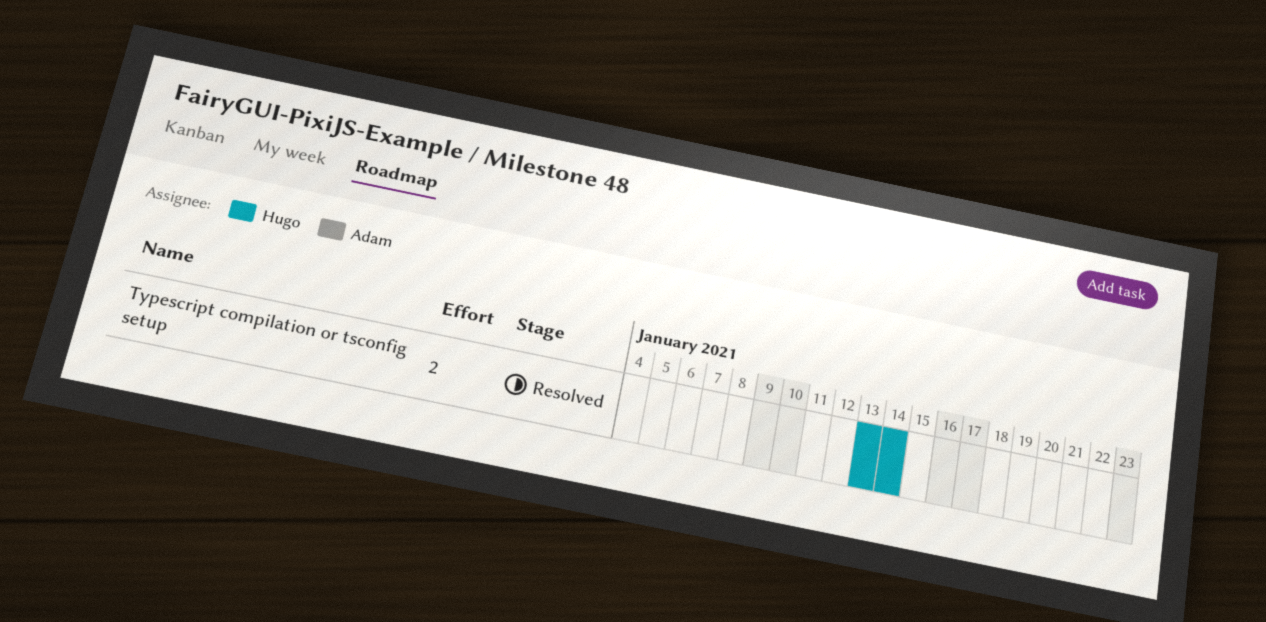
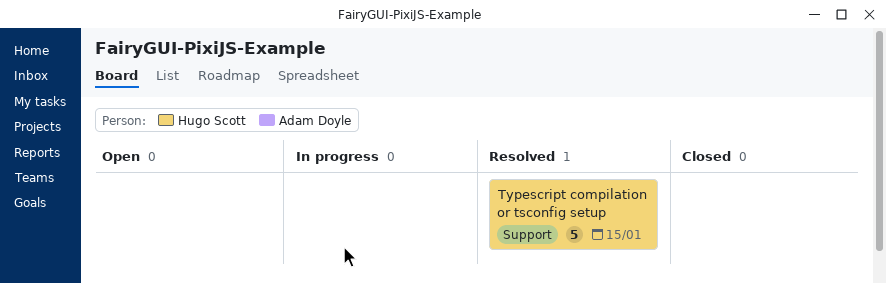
Typescript compilation or tsconfig setup, estimate: 2 -> 5
Typescript compilation or tsconfig setup, due: Jan 14 -> Jan 15

